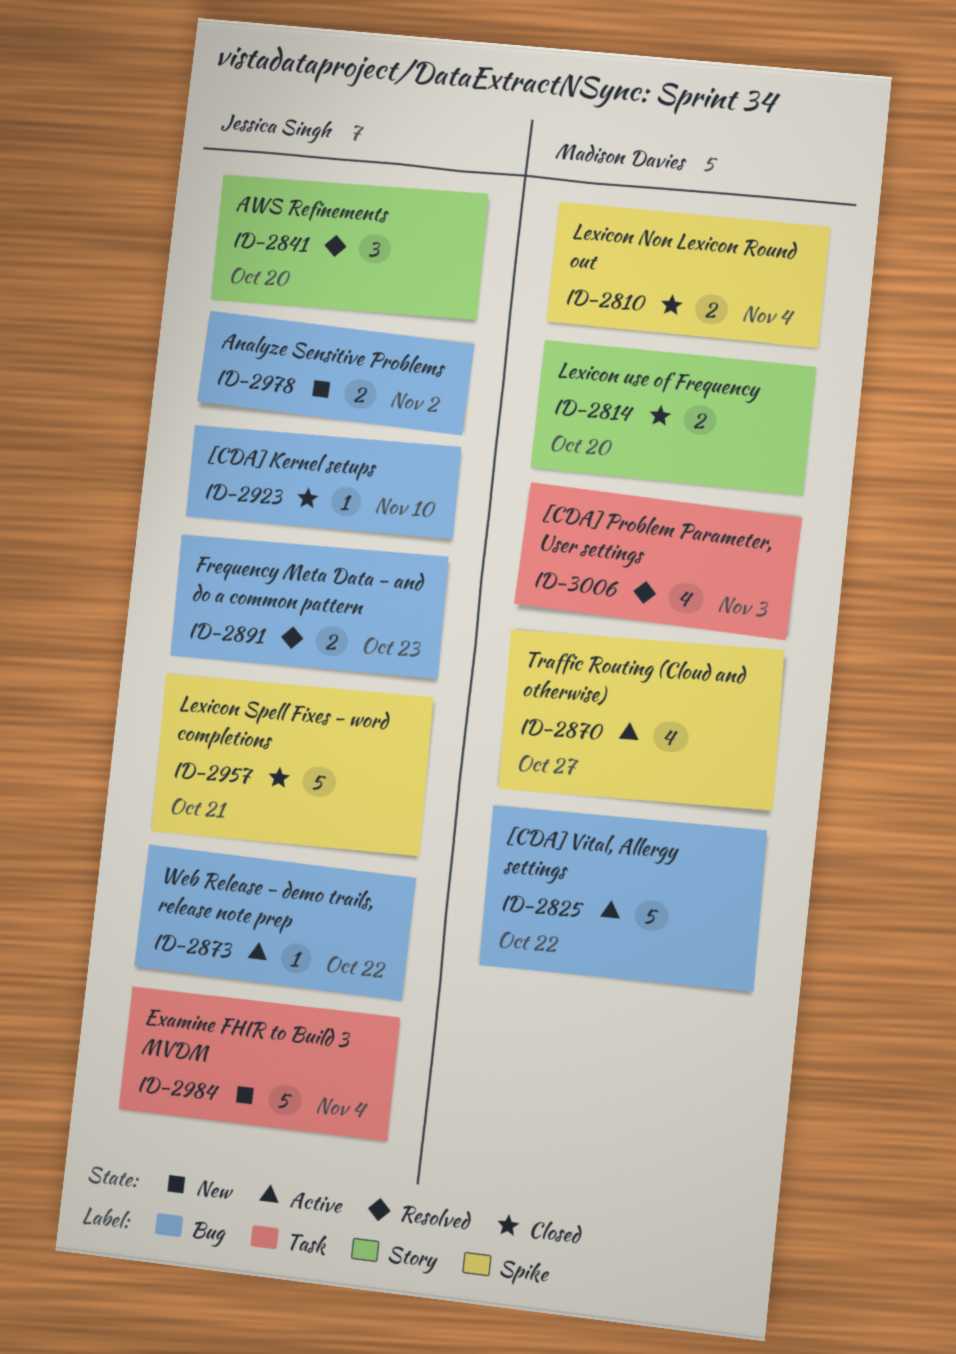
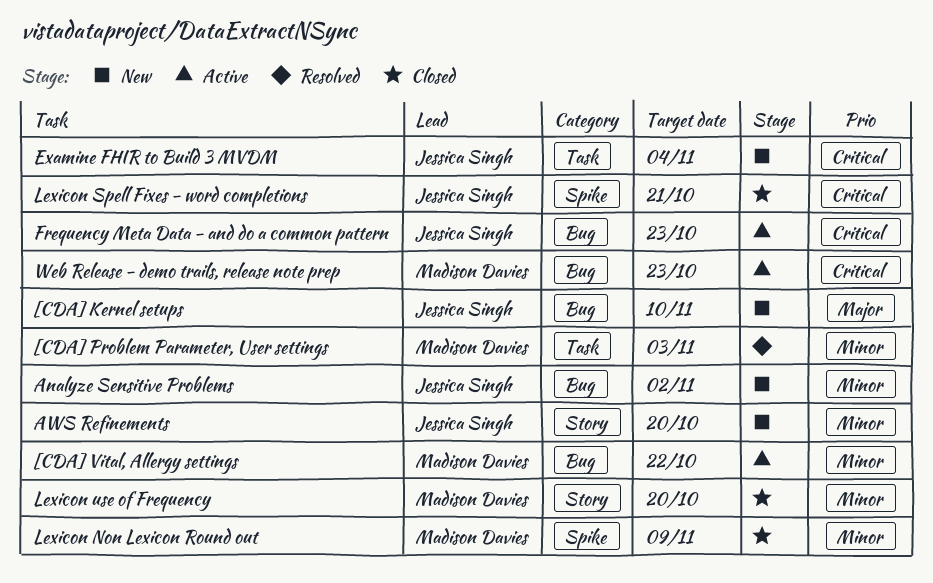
[CDA] Kernel setups, status: Closed -> New
AWS Refinements, status: Resolved -> New
Frequency Meta Data - and do a common pattern, status: Resolved -> Active
Lexicon Non Lexicon Round out, due: Nov 4 -> Nov 9
Traffic Routing (Cloud and otherwise): present -> none
Web Release - demo trails, release note prep, owner: Jessica Singh -> Madison Davies
Web Release - demo trails, release note prep, due: Oct 22 -> Oct 23

